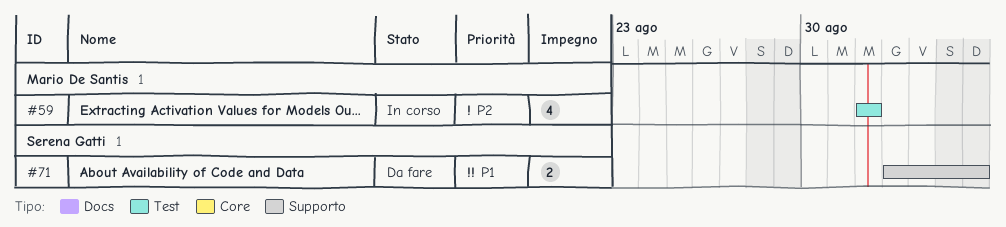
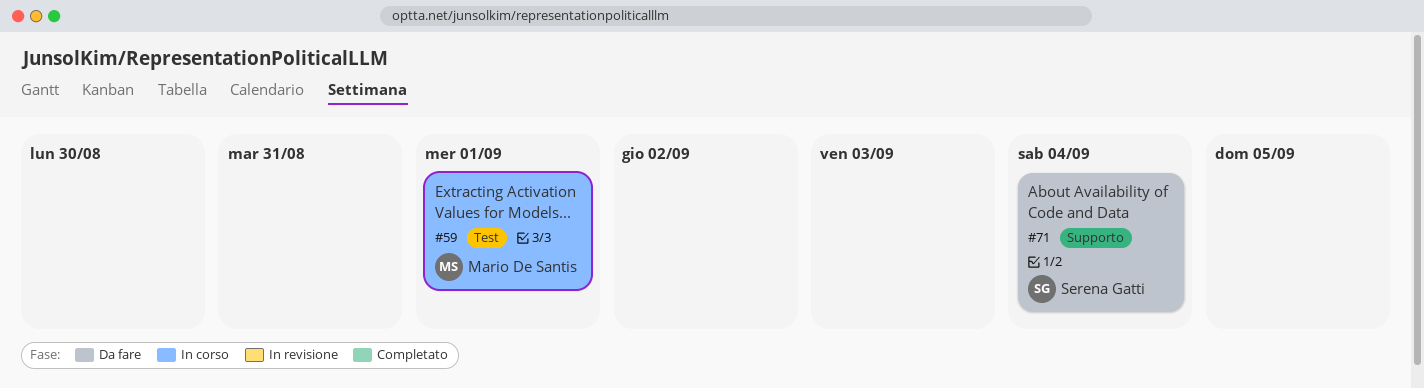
#71, due: Sep 5 -> Sep 4

